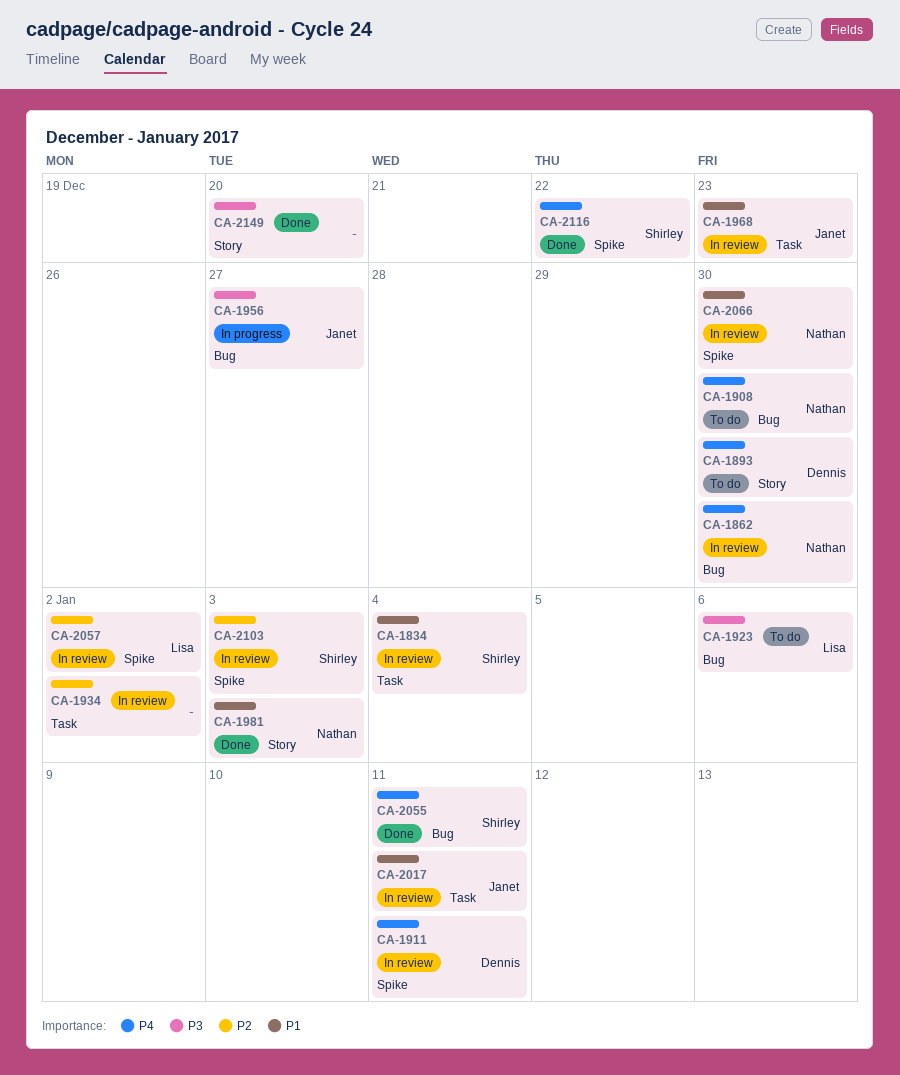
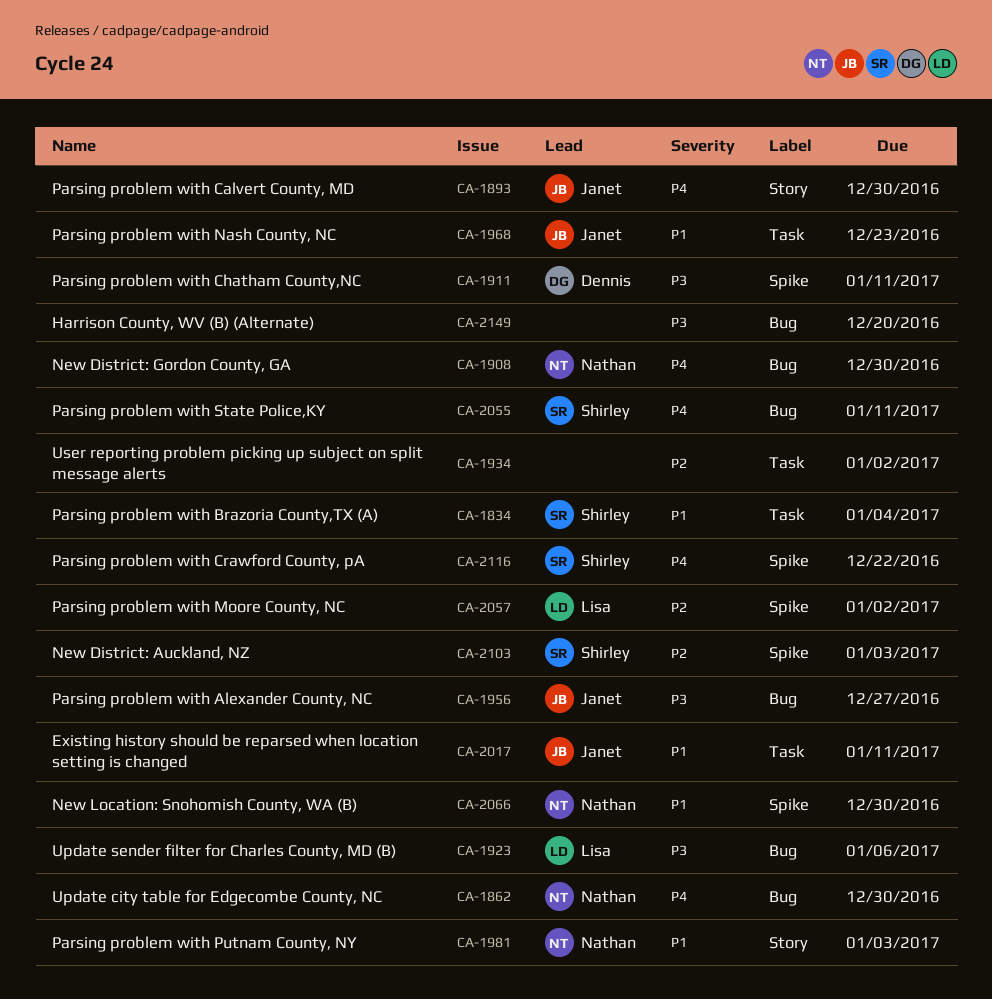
CA-1893, owner: Dennis -> Janet
CA-1911, priority: P4 -> P3
CA-2149, label: Story -> Bug

